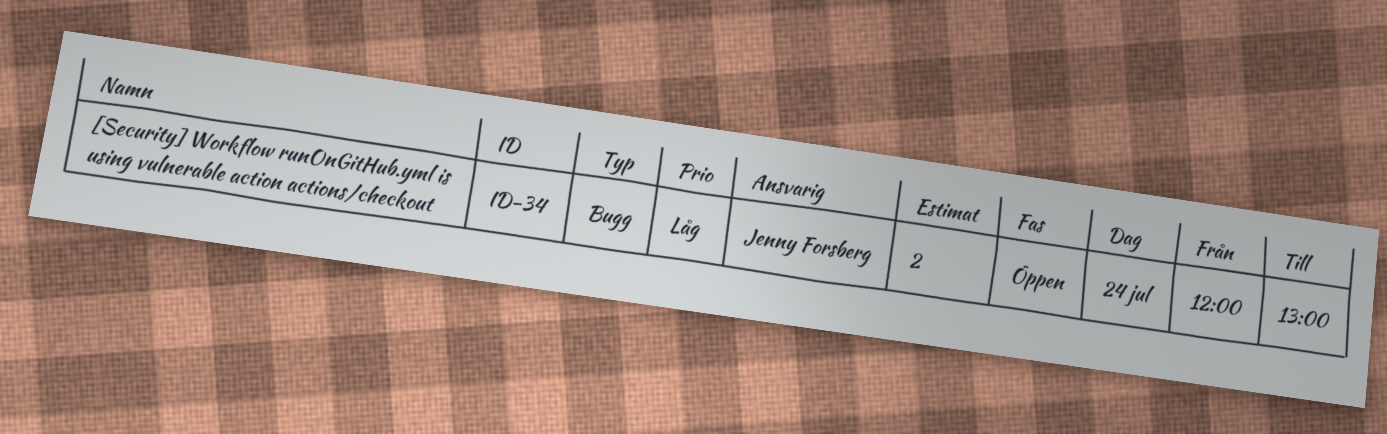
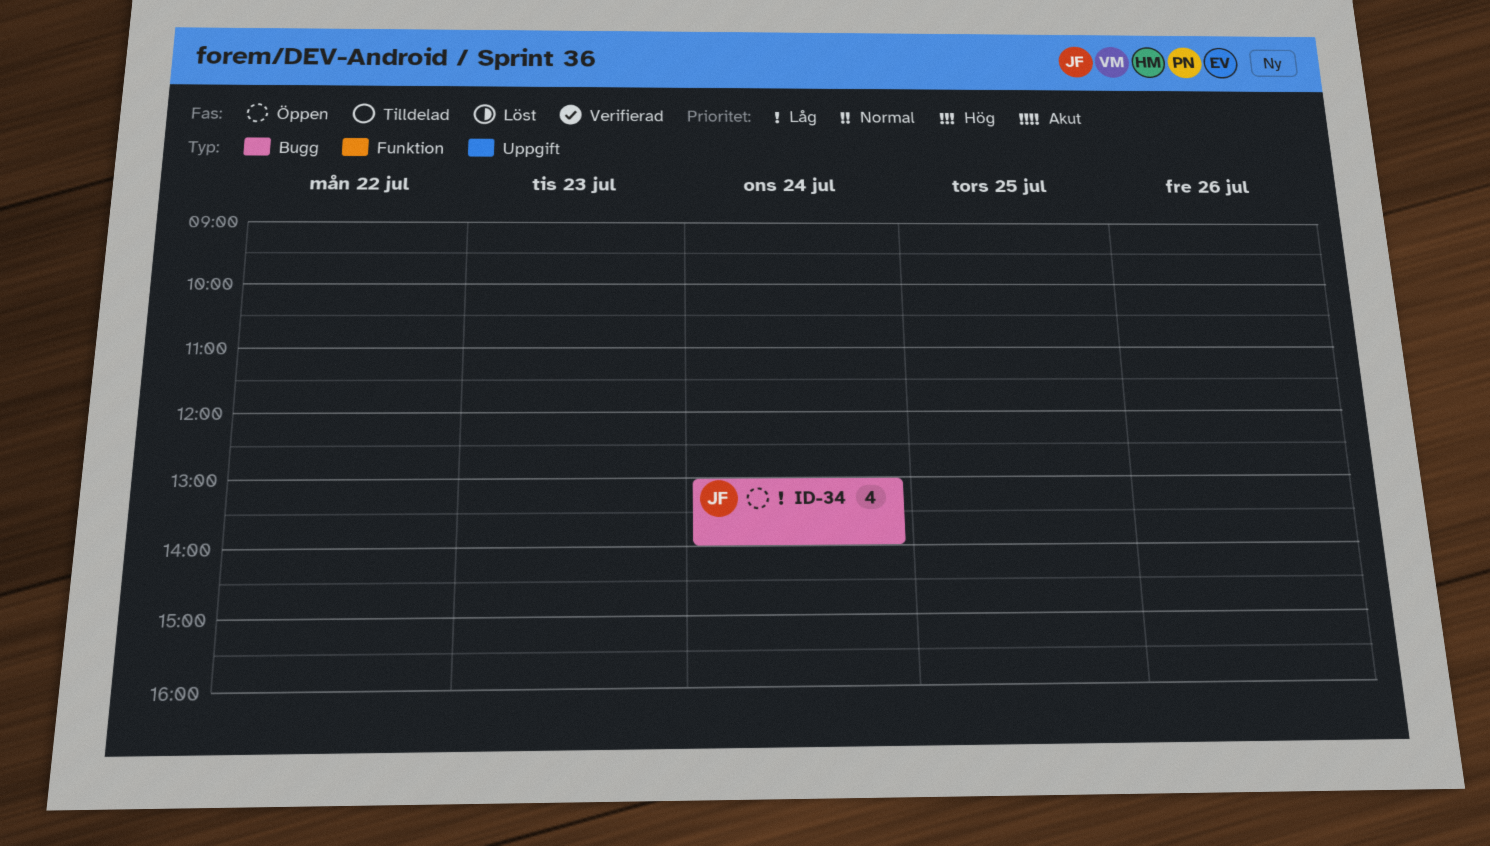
ID-34, estimate: 2 -> 4
ID-34, begins: 12:00 -> 13:00
ID-34, ends: 13:00 -> 14:00

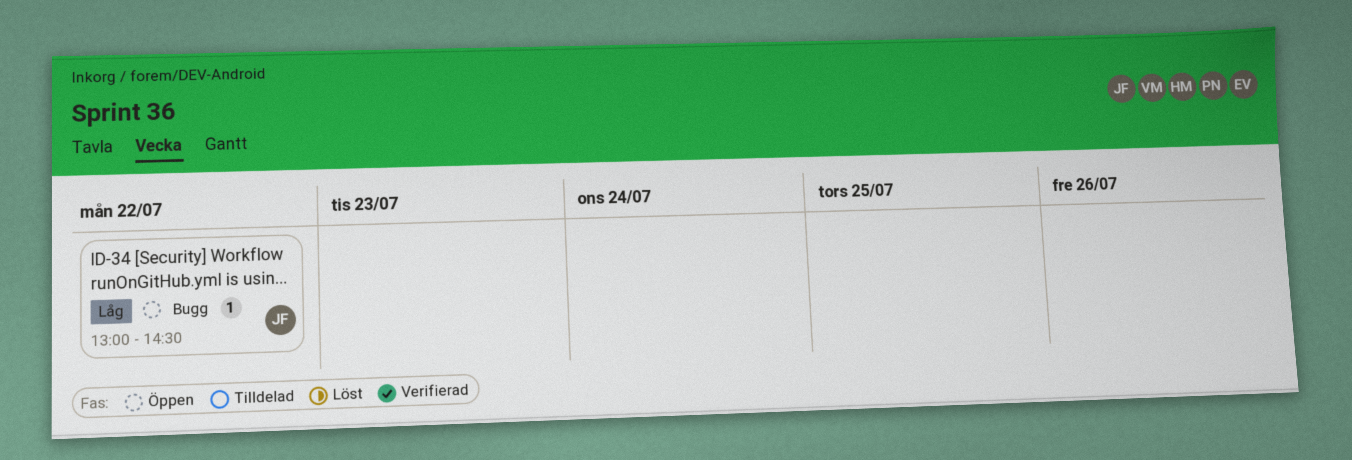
ID-34, estimate: 4 -> 1
ID-34, day: Jul 24 -> Jul 22
ID-34, ends: 14:00 -> 14:30

